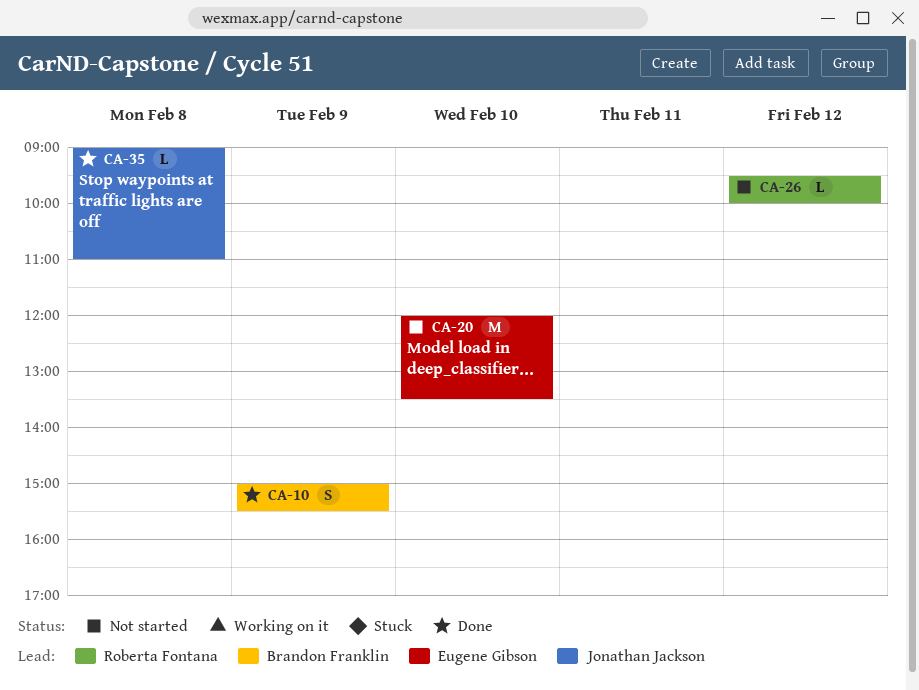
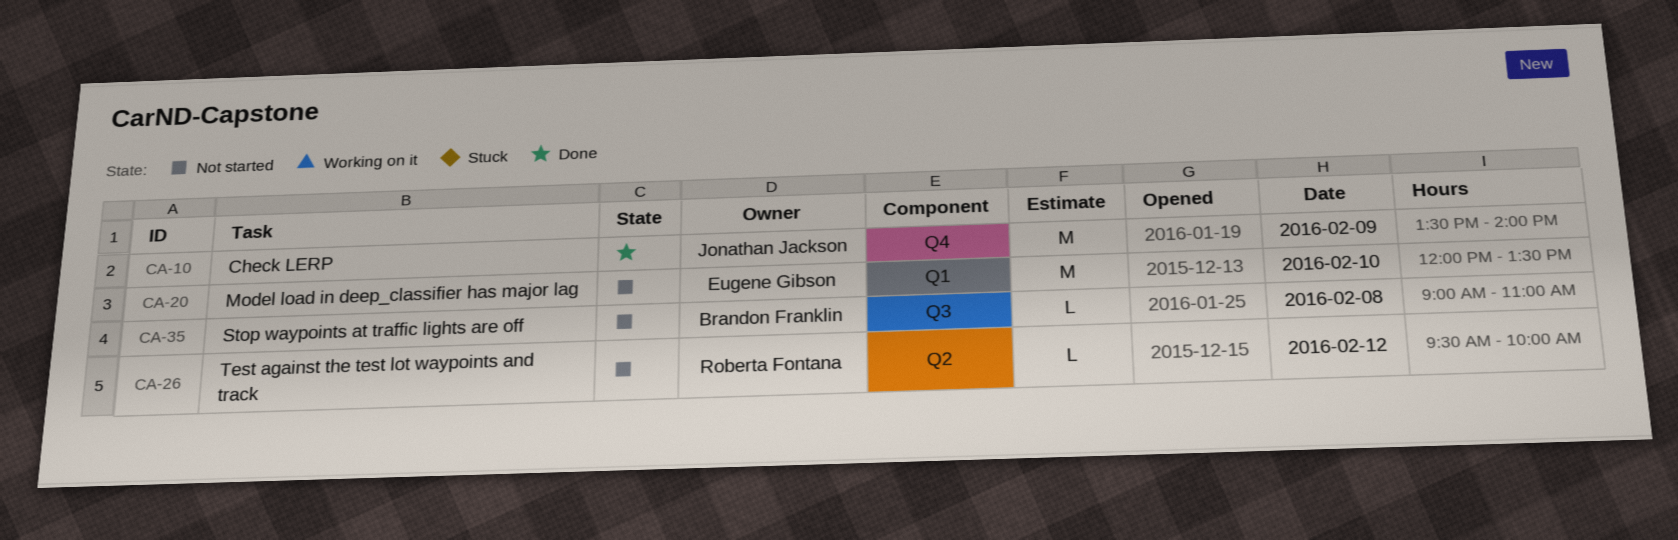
CA-10, owner: Brandon Franklin -> Jonathan Jackson
CA-10, estimate: S -> M
CA-10, begins: 15:00 -> 13:30
CA-10, ends: 15:30 -> 14:00
CA-35, status: Done -> Not started
CA-35, owner: Jonathan Jackson -> Brandon Franklin

